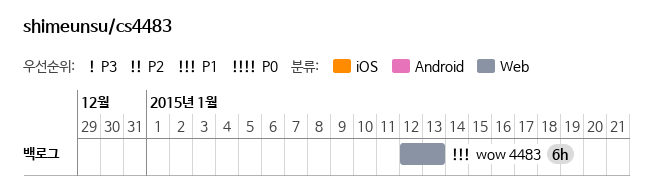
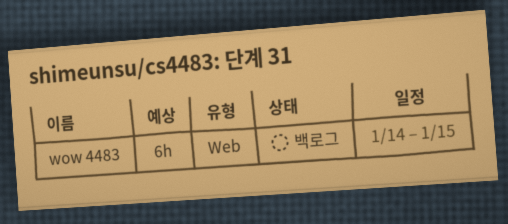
wow 4483, start: Jan 12 -> Jan 14
wow 4483, due: Jan 13 -> Jan 15

